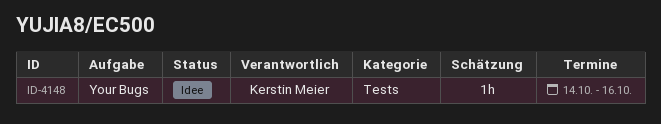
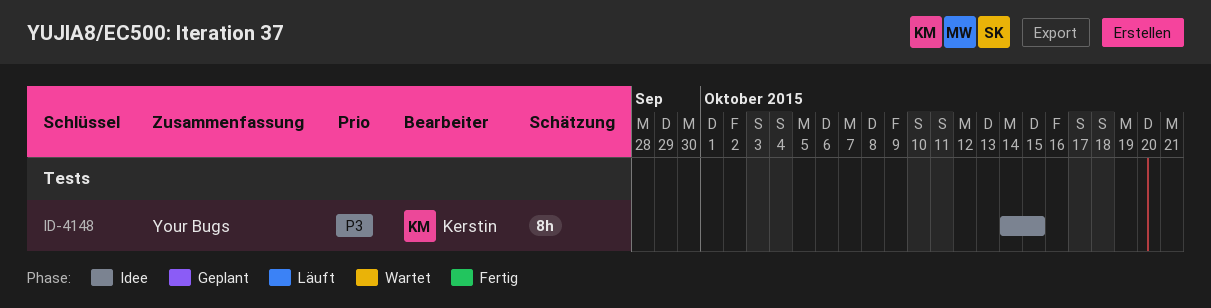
ID-4148, estimate: 1h -> 8h
ID-4148, due: Oct 16 -> Oct 15

